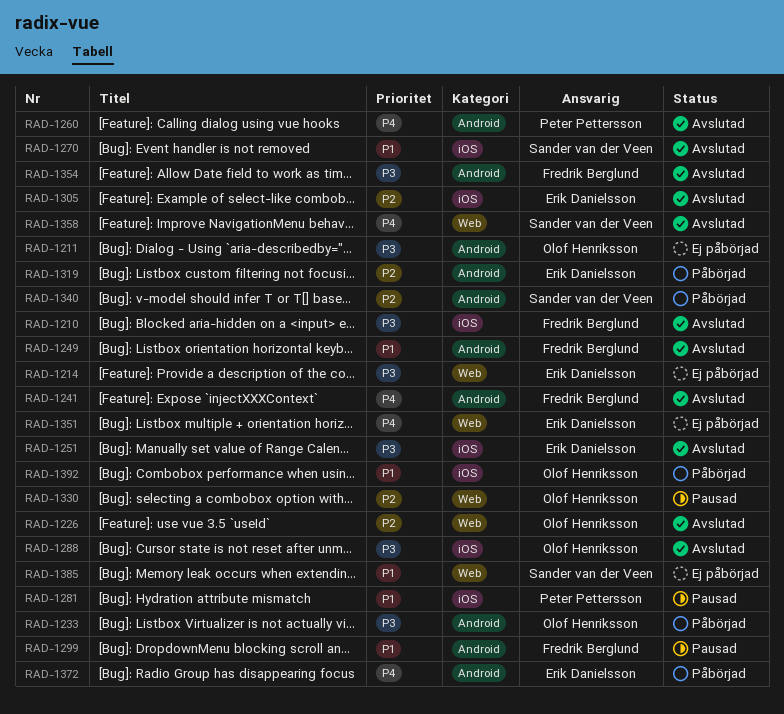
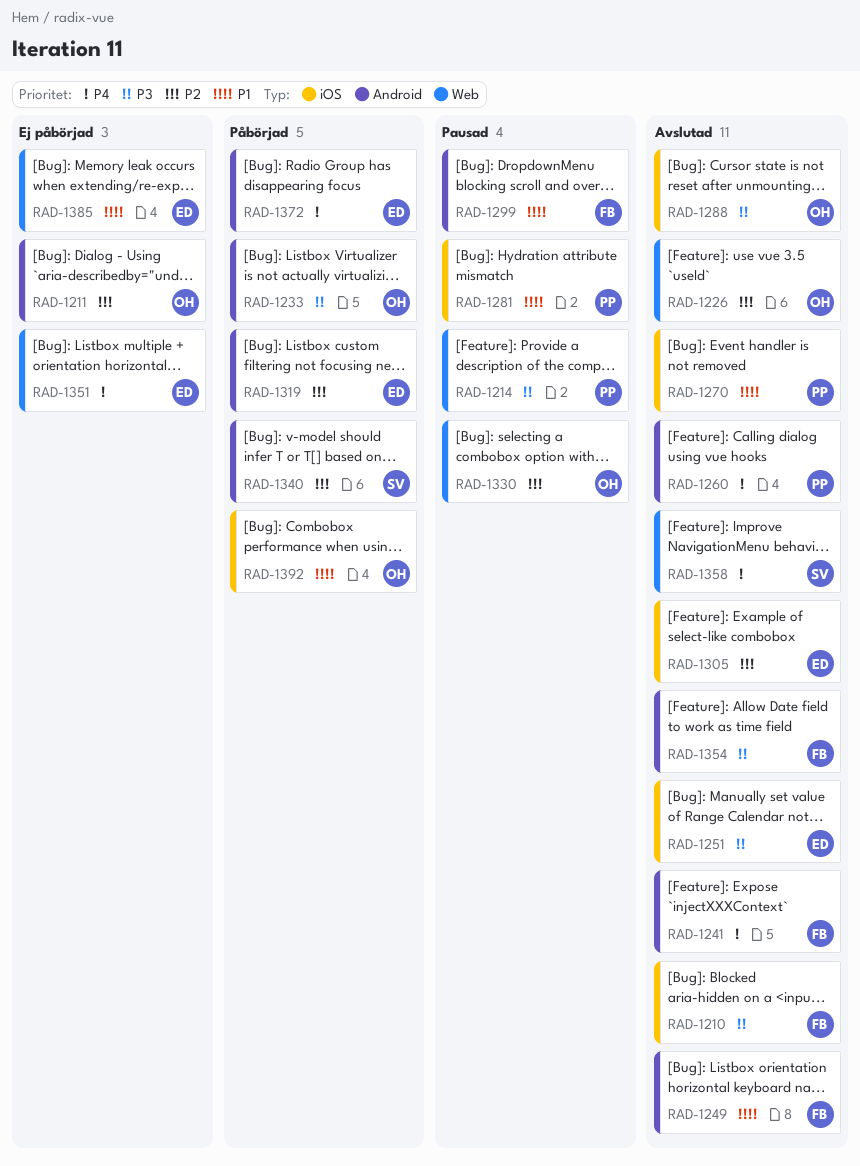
RAD-1211, priority: P3 -> P2
RAD-1214, status: Ej påbörjad -> Pausad
RAD-1214, owner: Erik Danielsson -> Peter Pettersson
RAD-1270, owner: Sander van der Veen -> Peter Pettersson
RAD-1385, owner: Sander van der Veen -> Erik Danielsson

